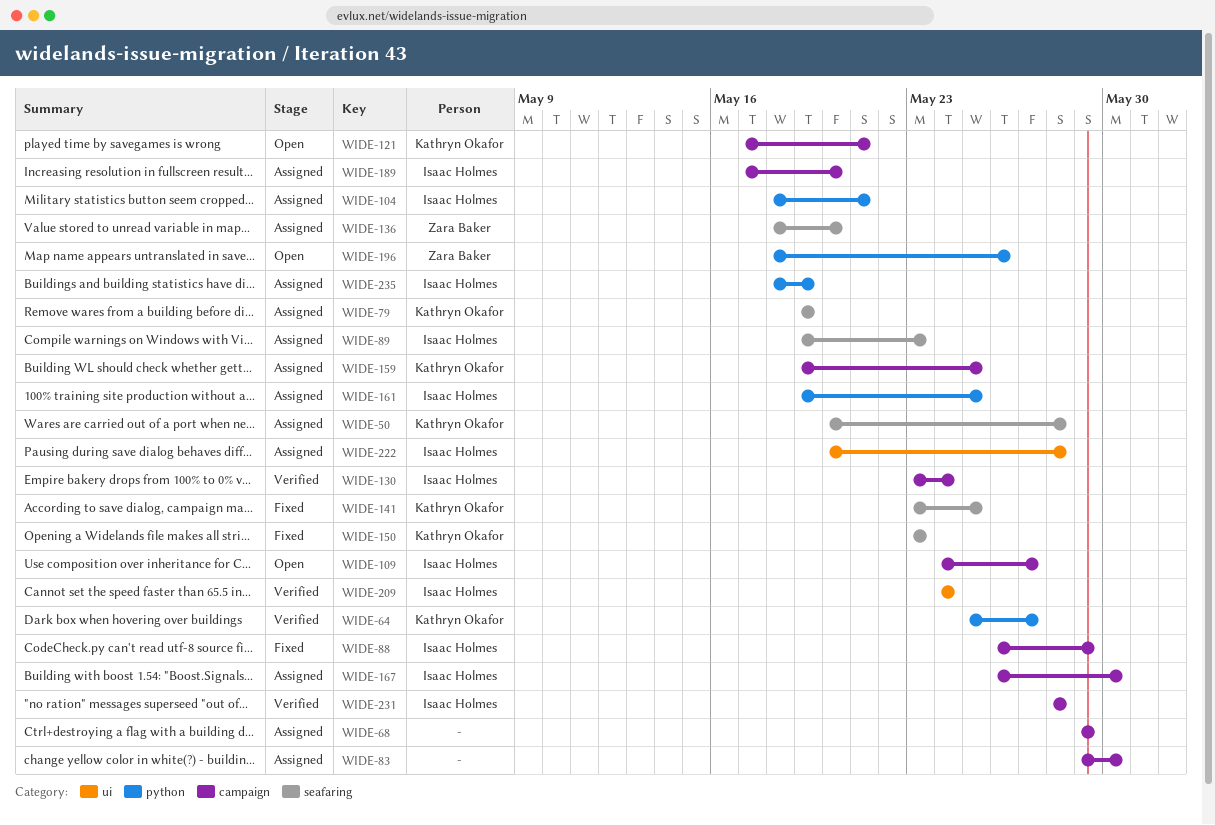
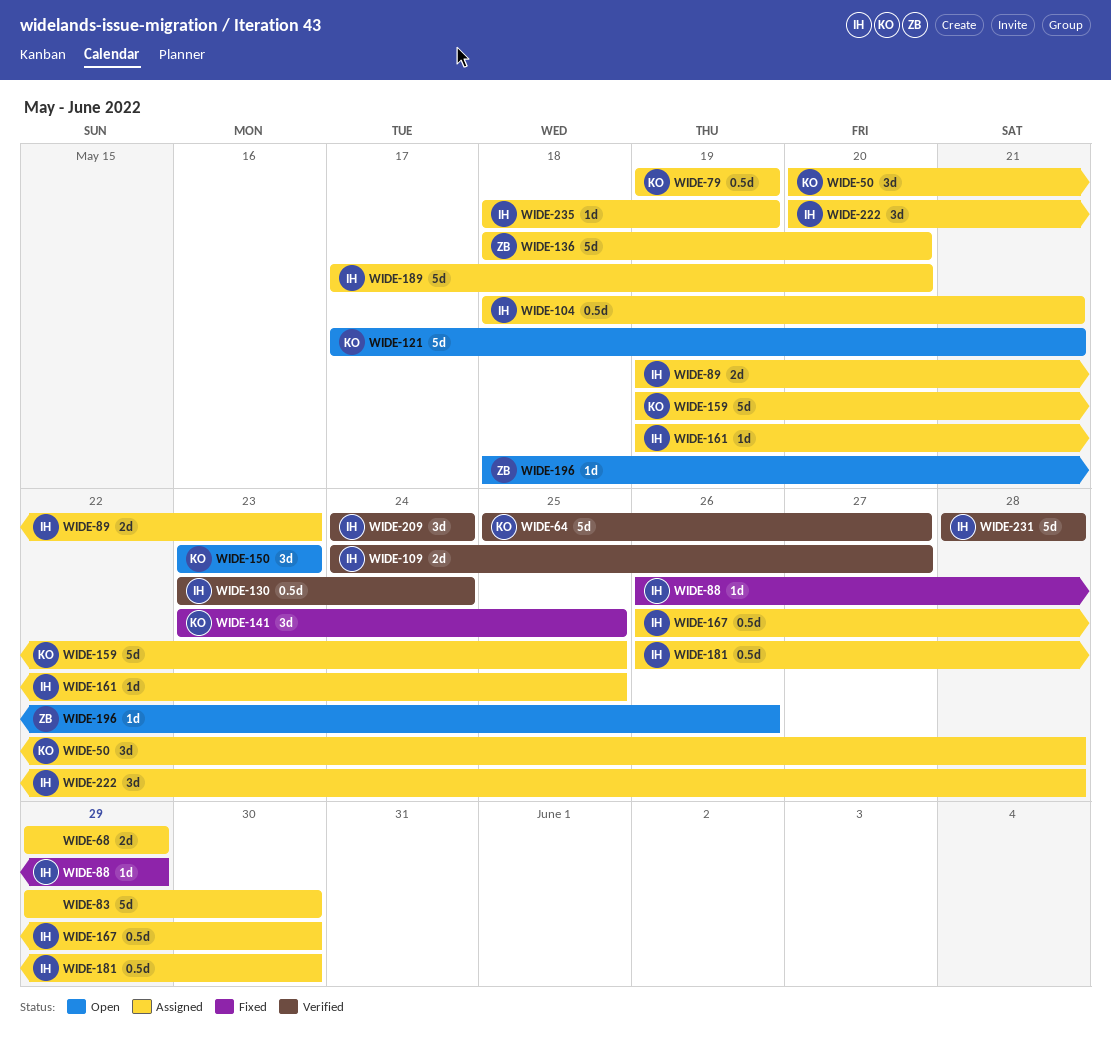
WIDE-109, status: Open -> Verified
WIDE-150, status: Fixed -> Open
WIDE-181: none -> present

